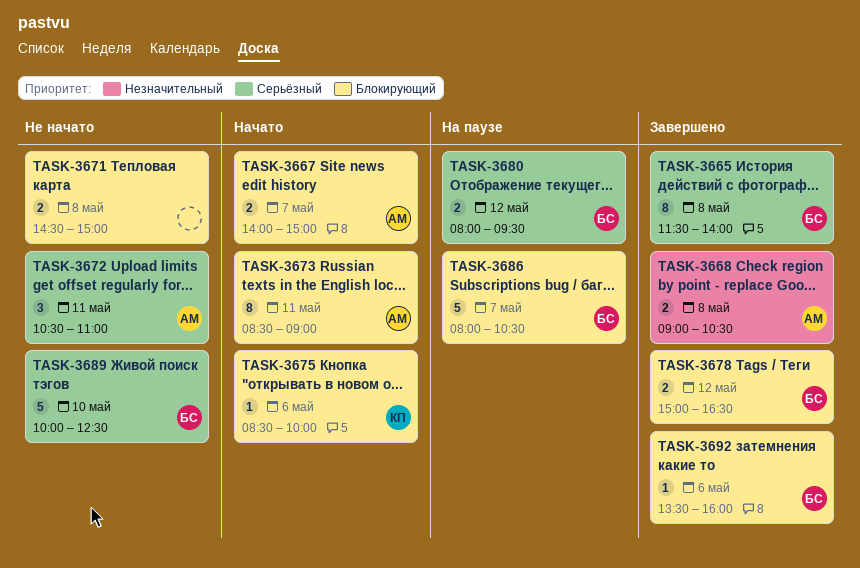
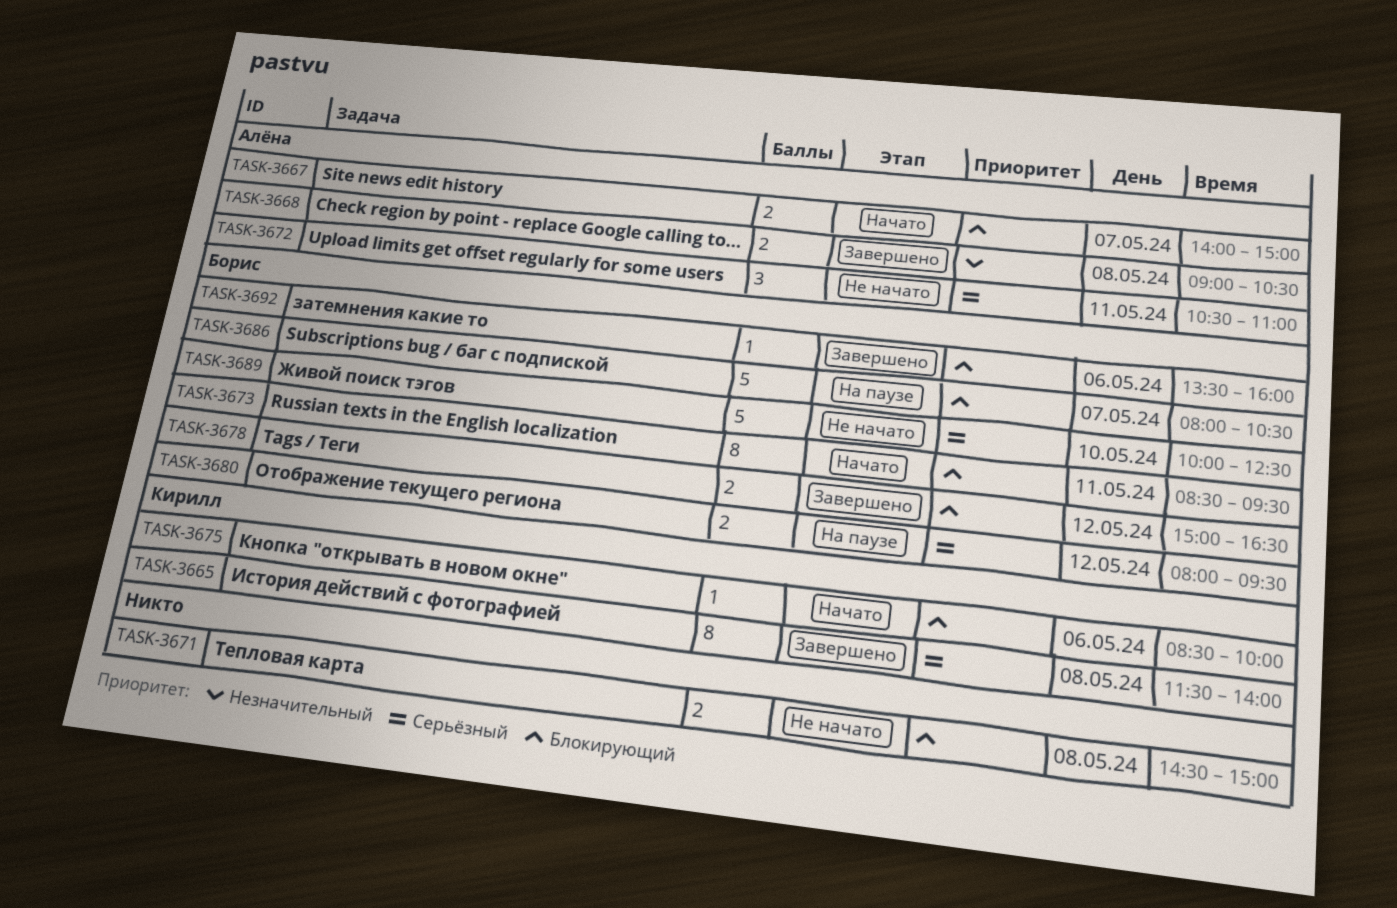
TASK-3665, owner: Борис -> Кирилл
TASK-3673, owner: Алёна -> Борис
TASK-3673, ends: 09:00 -> 09:30

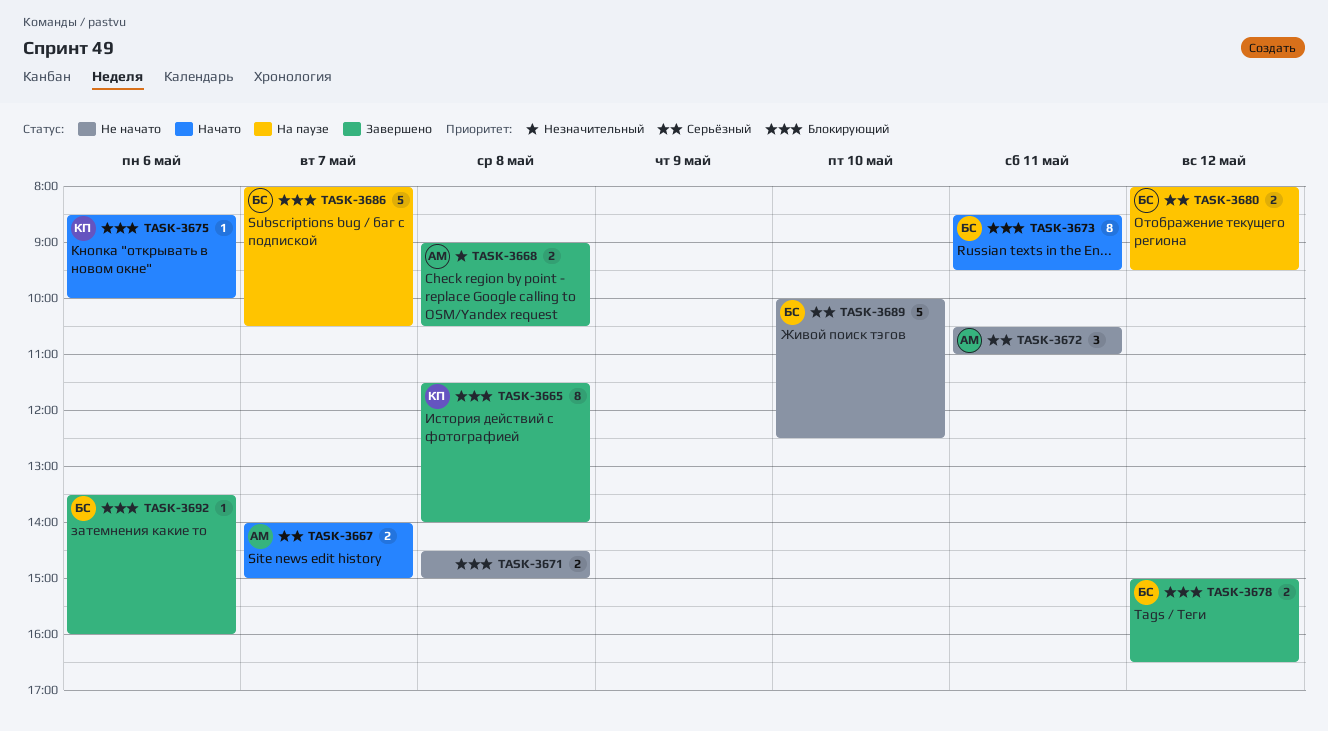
TASK-3665, priority: Серьёзный -> Блокирующий
TASK-3667, priority: Блокирующий -> Серьёзный

